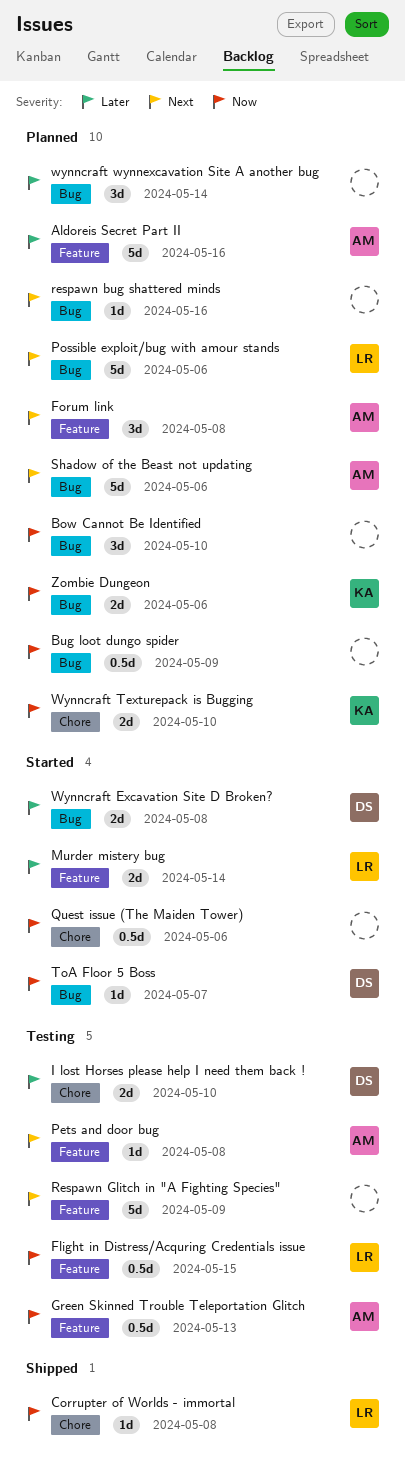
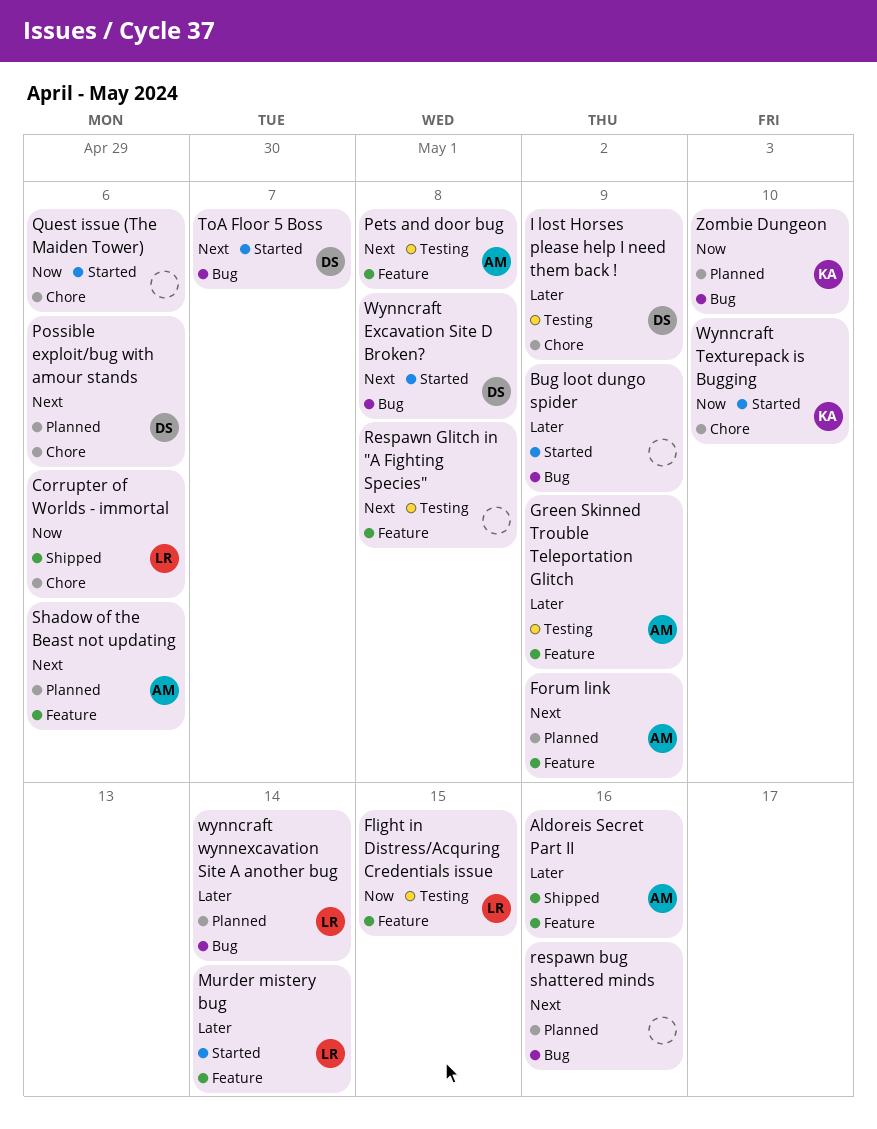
Aldoreis Secret Part II, status: Planned -> Shipped
Bow Cannot Be Identified: present -> none
Bug loot dungo spider, status: Planned -> Started
Bug loot dungo spider, priority: Now -> Later
Corrupter of Worlds - immortal, due: May 8 -> May 6
Forum link, due: May 8 -> May 9
Green Skinned Trouble Teleportation Glitch, priority: Now -> Later
Green Skinned Trouble Teleportation Glitch, due: May 13 -> May 9
I lost Horses please help I need them back !, due: May 10 -> May 9
Possible exploit/bug with amour stands, owner: LR -> DS
Possible exploit/bug with amour stands, label: Bug -> Chore
Respawn Glitch in "A Fighting Species", due: May 9 -> May 8
Shadow of the Beast not updating, label: Bug -> Feature
ToA Floor 5 Boss, priority: Now -> Next
Wynncraft Excavation Site D Broken?, priority: Later -> Next
Wynncraft Texturepack is Bugging, status: Planned -> Started
wynncraft wynnexcavation Site A another bug, owner: none -> LR
Zombie Dungeon, due: May 6 -> May 10

